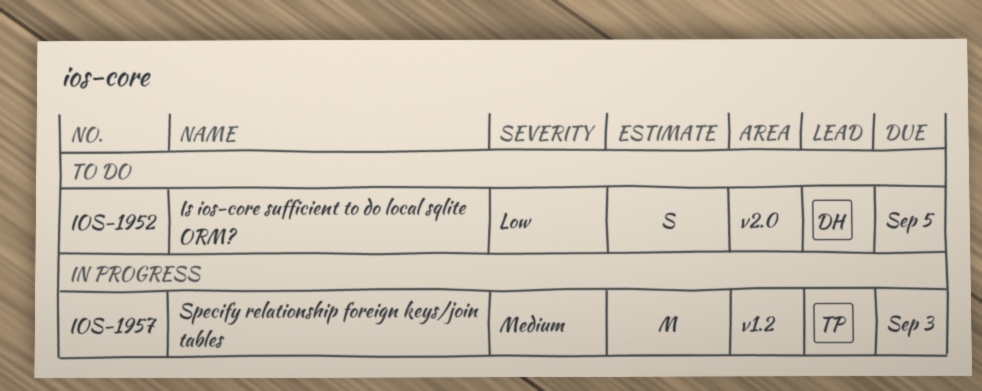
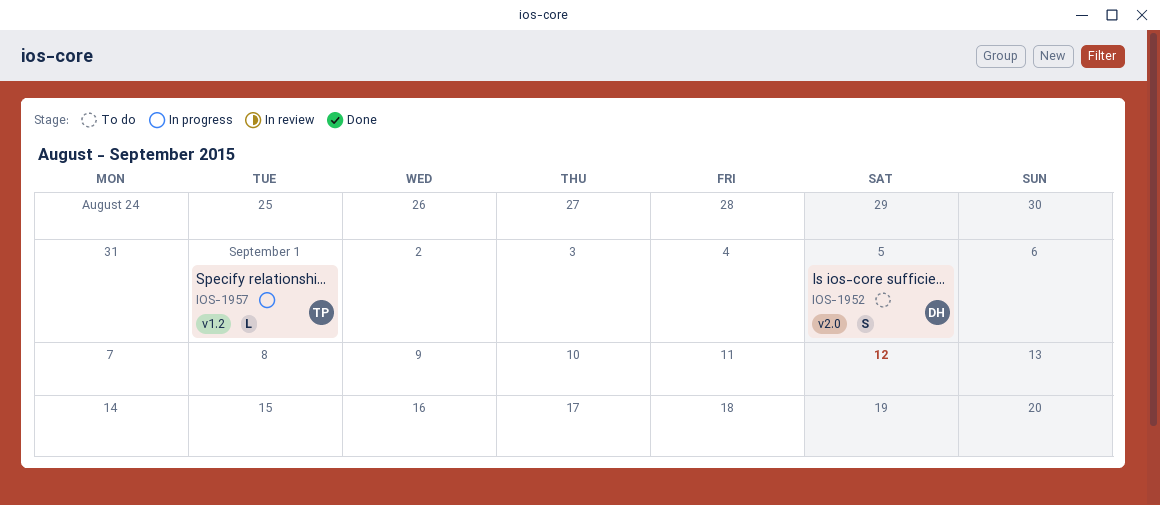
IOS-1957, estimate: M -> L
IOS-1957, due: Sep 3 -> Sep 1

